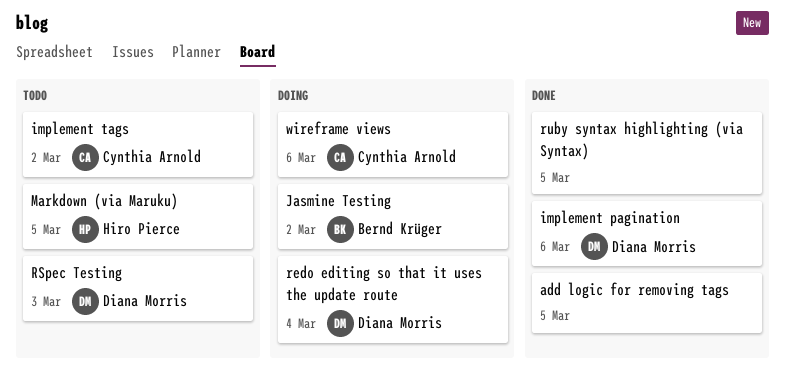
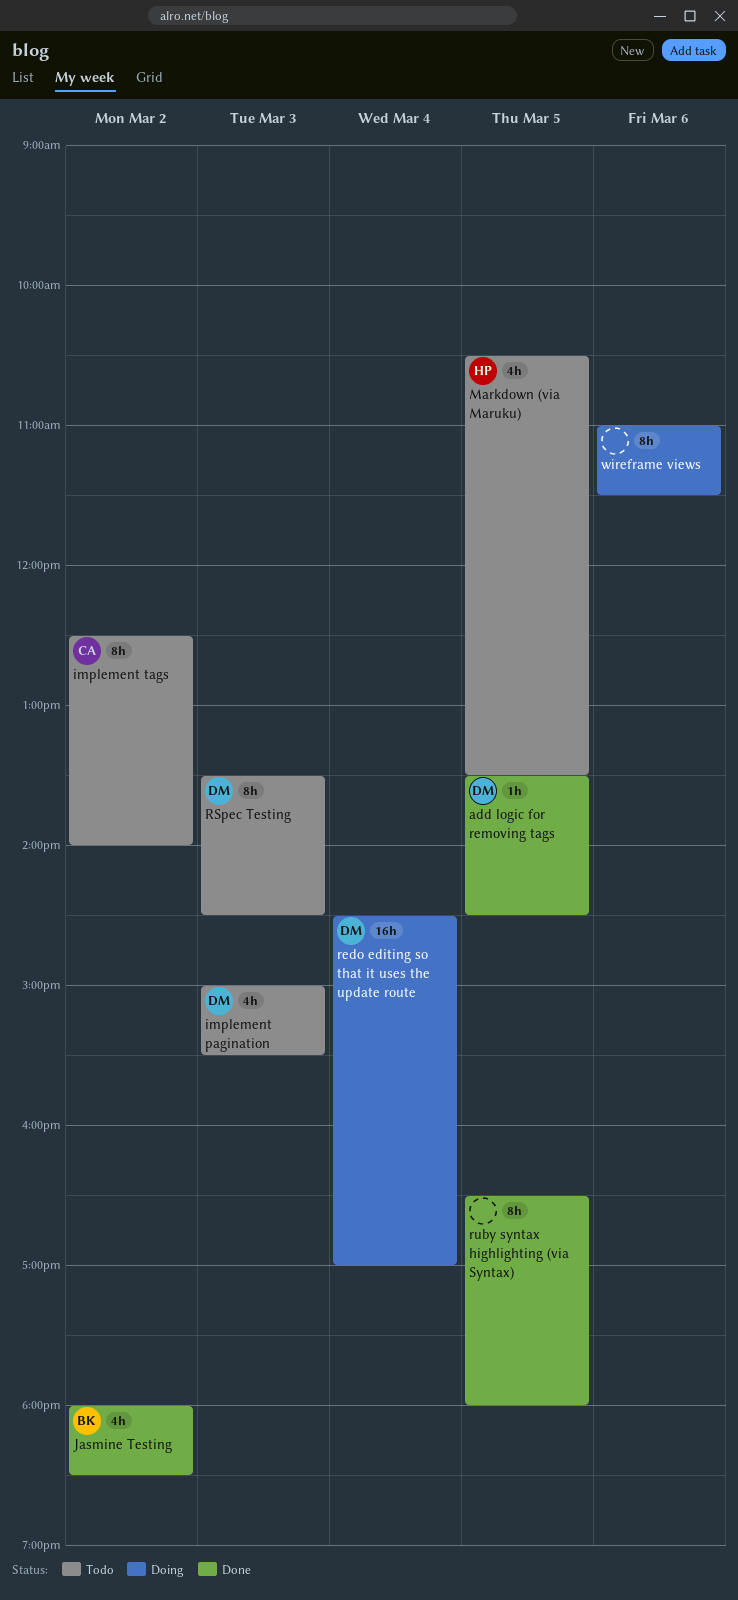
add logic for removing tags, owner: none -> Diana Morris
implement pagination, status: Done -> Todo
implement pagination, day: Mar 6 -> Mar 3
Jasmine Testing, status: Doing -> Done
wireframe views, owner: Cynthia Arnold -> none

